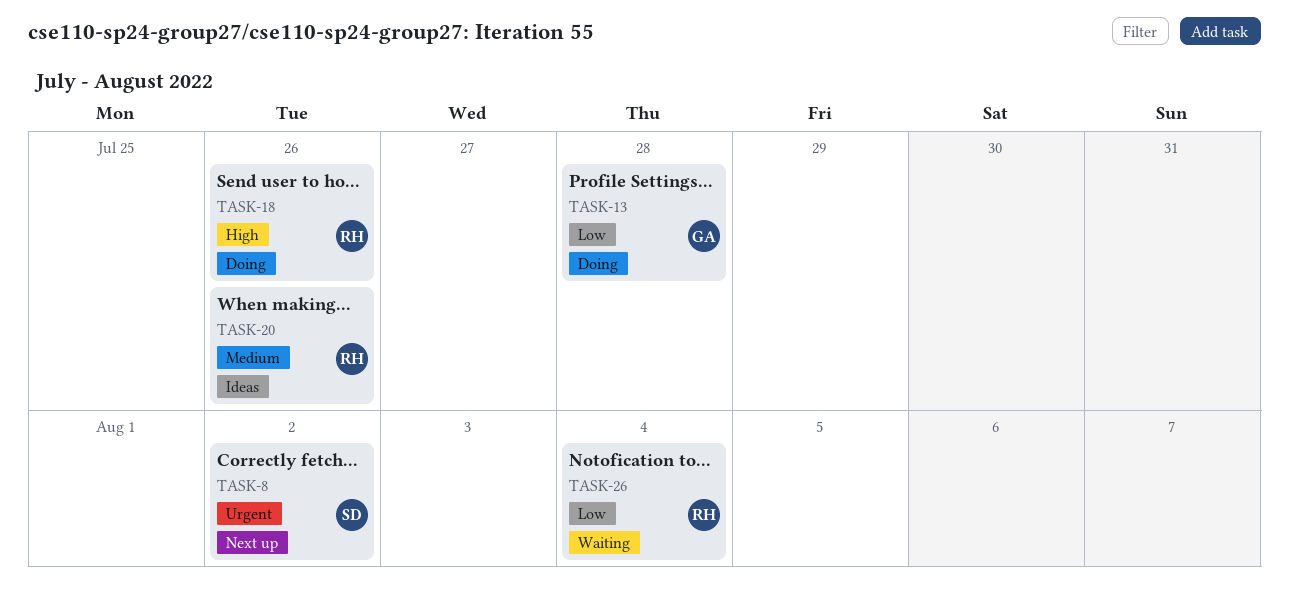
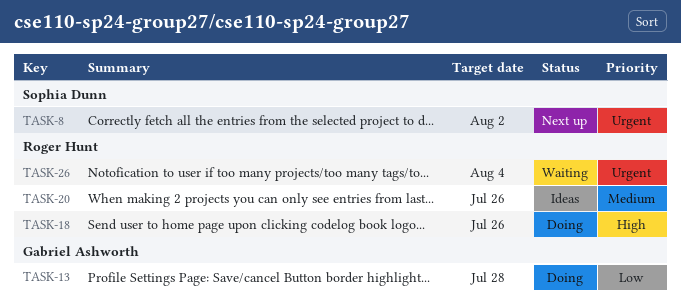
TASK-26, priority: Low -> Urgent

